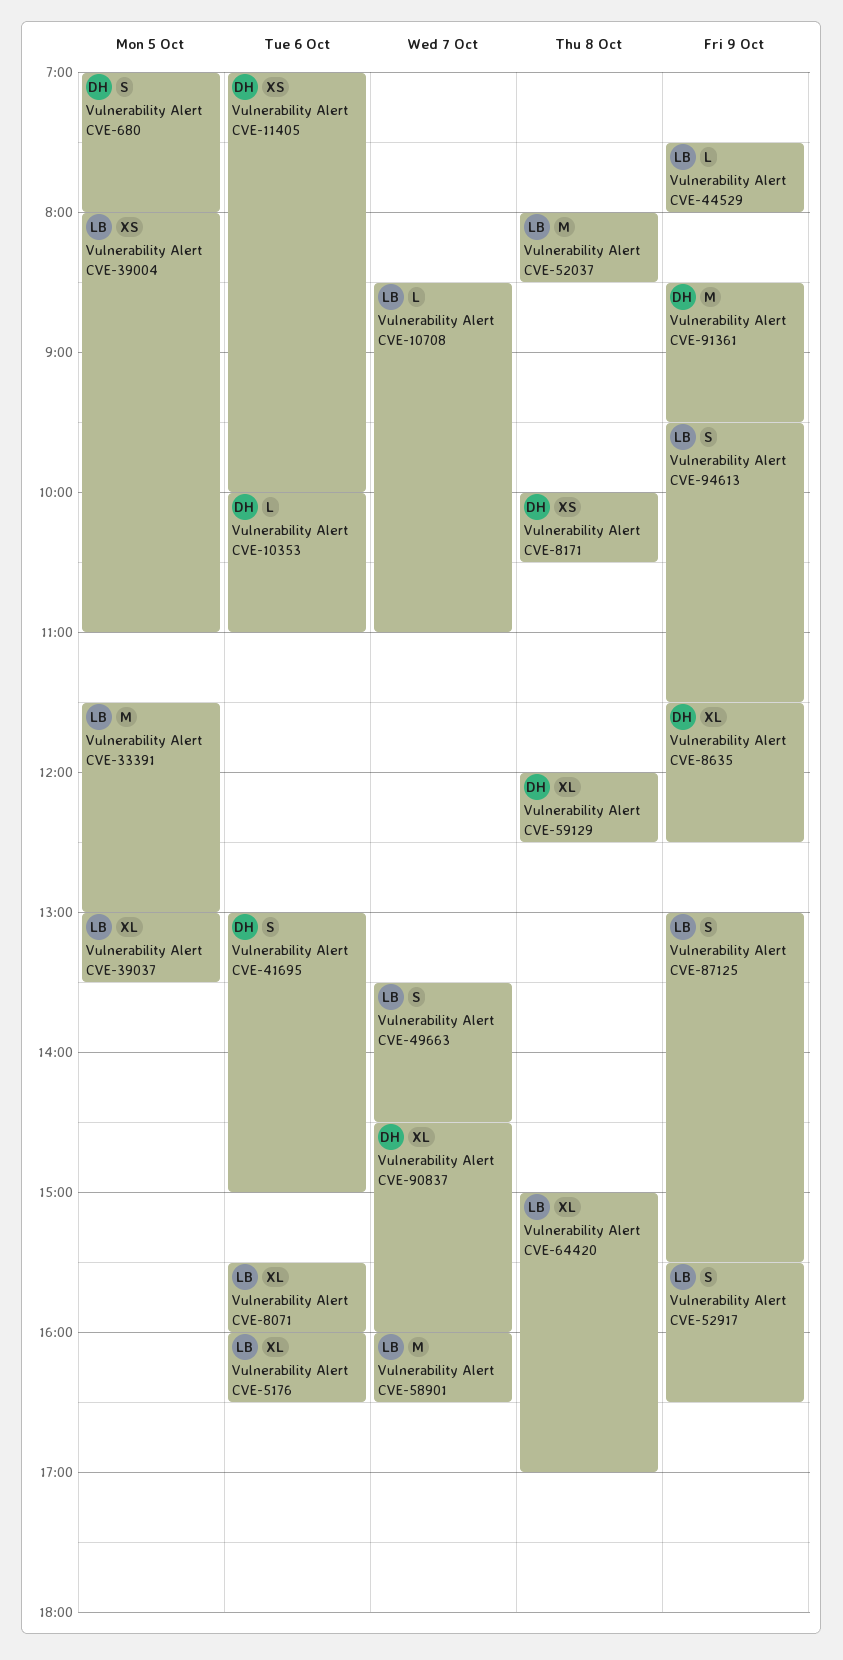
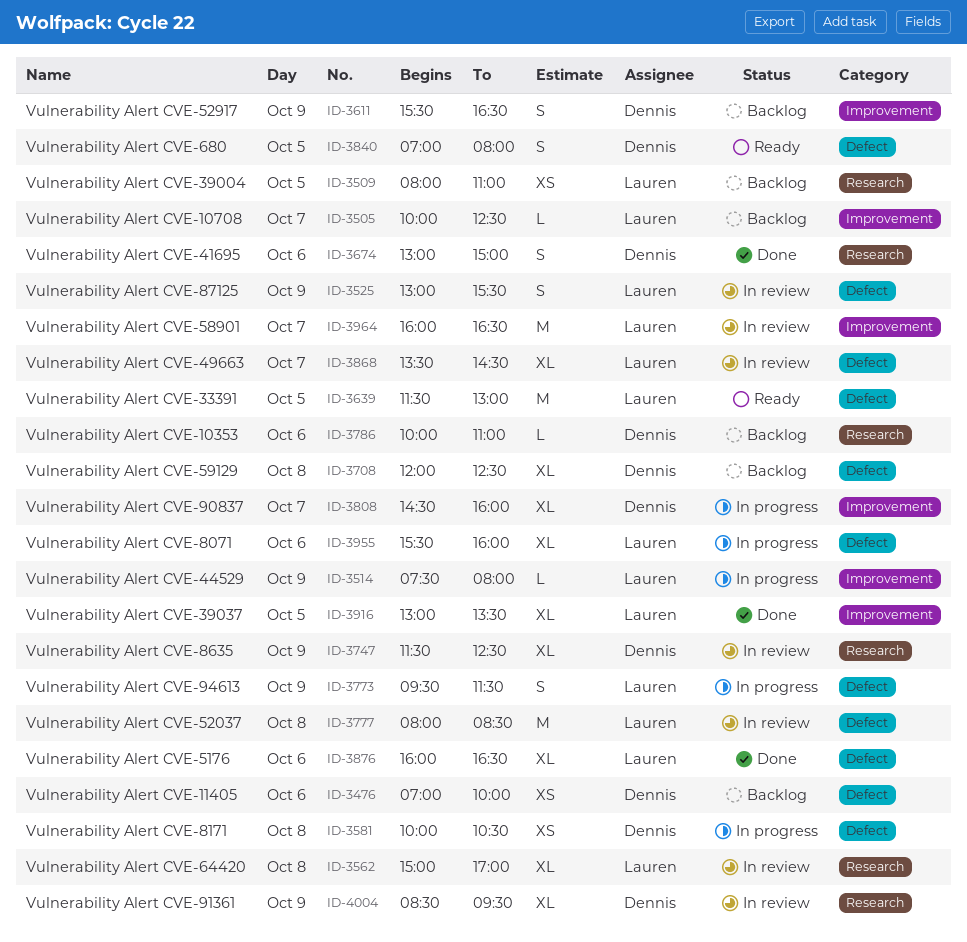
Vulnerability Alert CVE-10708, begins: 08:30 -> 10:00
Vulnerability Alert CVE-10708, ends: 11:00 -> 12:30
Vulnerability Alert CVE-49663, estimate: S -> XL
Vulnerability Alert CVE-52917, owner: Lauren -> Dennis
Vulnerability Alert CVE-91361, estimate: M -> XL

